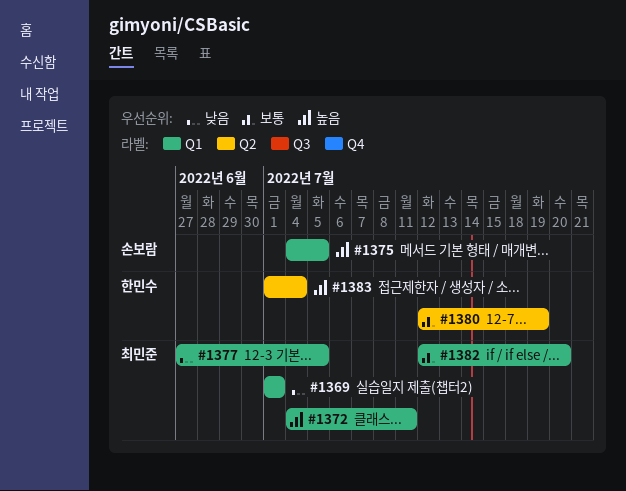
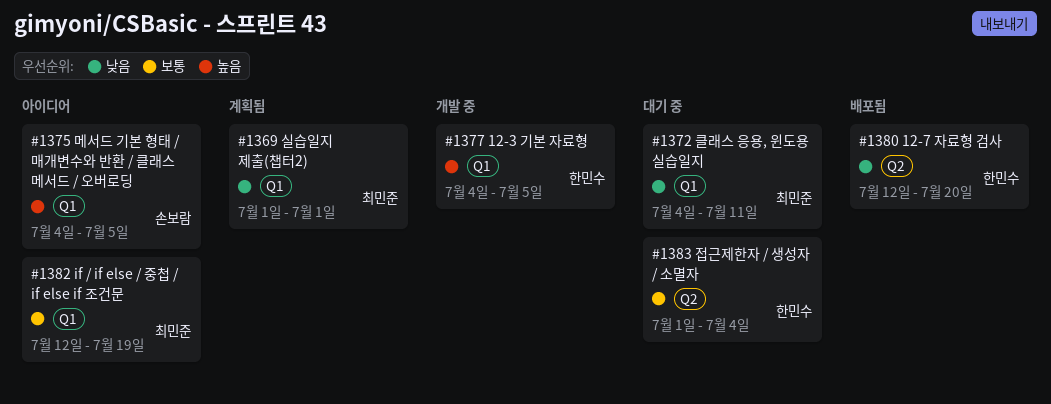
#1372, priority: 높음 -> 낮음
#1377, owner: 최민준 -> 한민수
#1377, priority: 낮음 -> 높음
#1377, start: Jun 27 -> Jul 4
#1380, priority: 보통 -> 낮음
#1380, due: Jul 19 -> Jul 20
#1382, due: Jul 20 -> Jul 19
#1383, priority: 높음 -> 보통

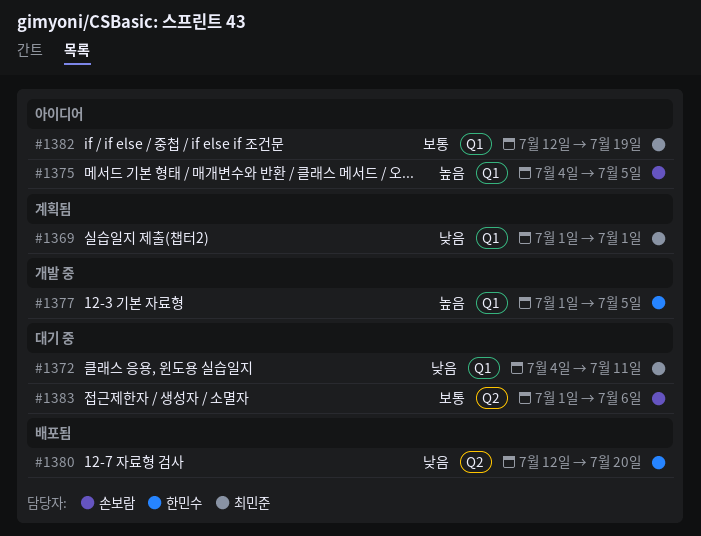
#1377, start: Jul 4 -> Jul 1
#1383, owner: 한민수 -> 손보람
#1383, due: Jul 4 -> Jul 6

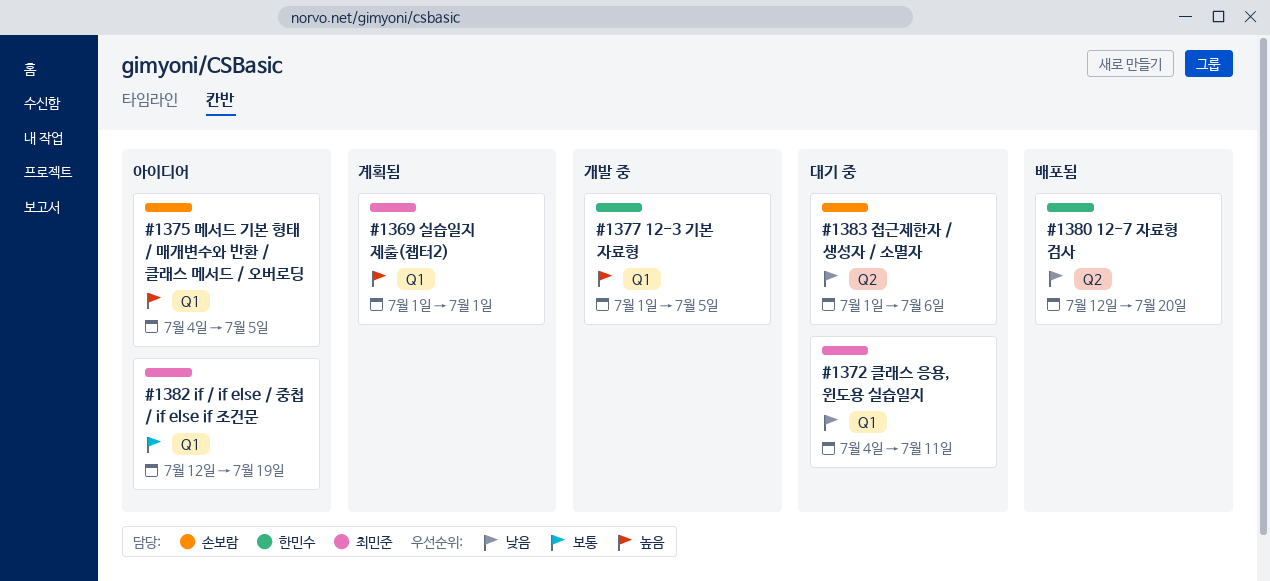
#1369, priority: 낮음 -> 높음
#1383, priority: 보통 -> 낮음

